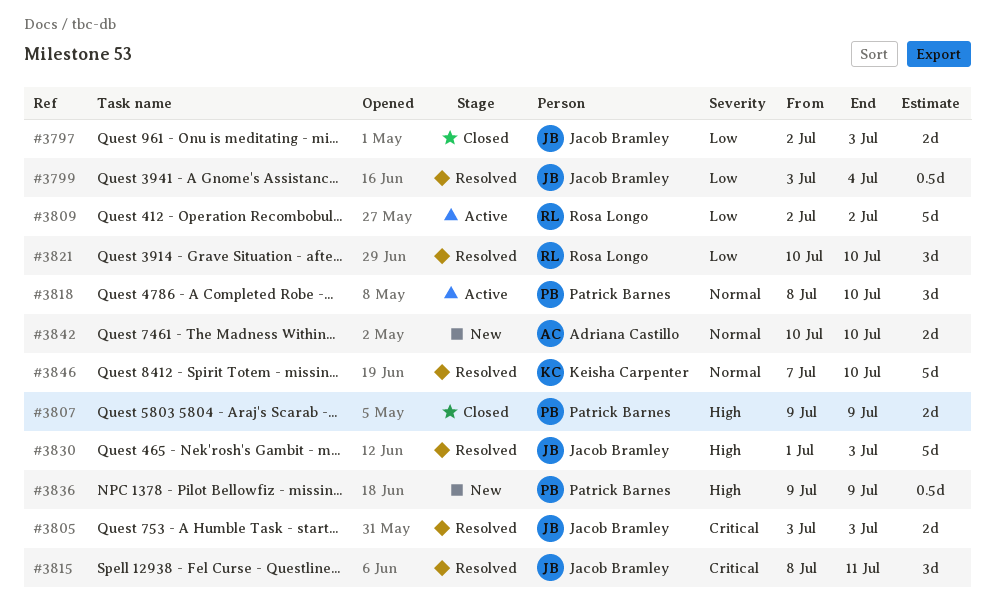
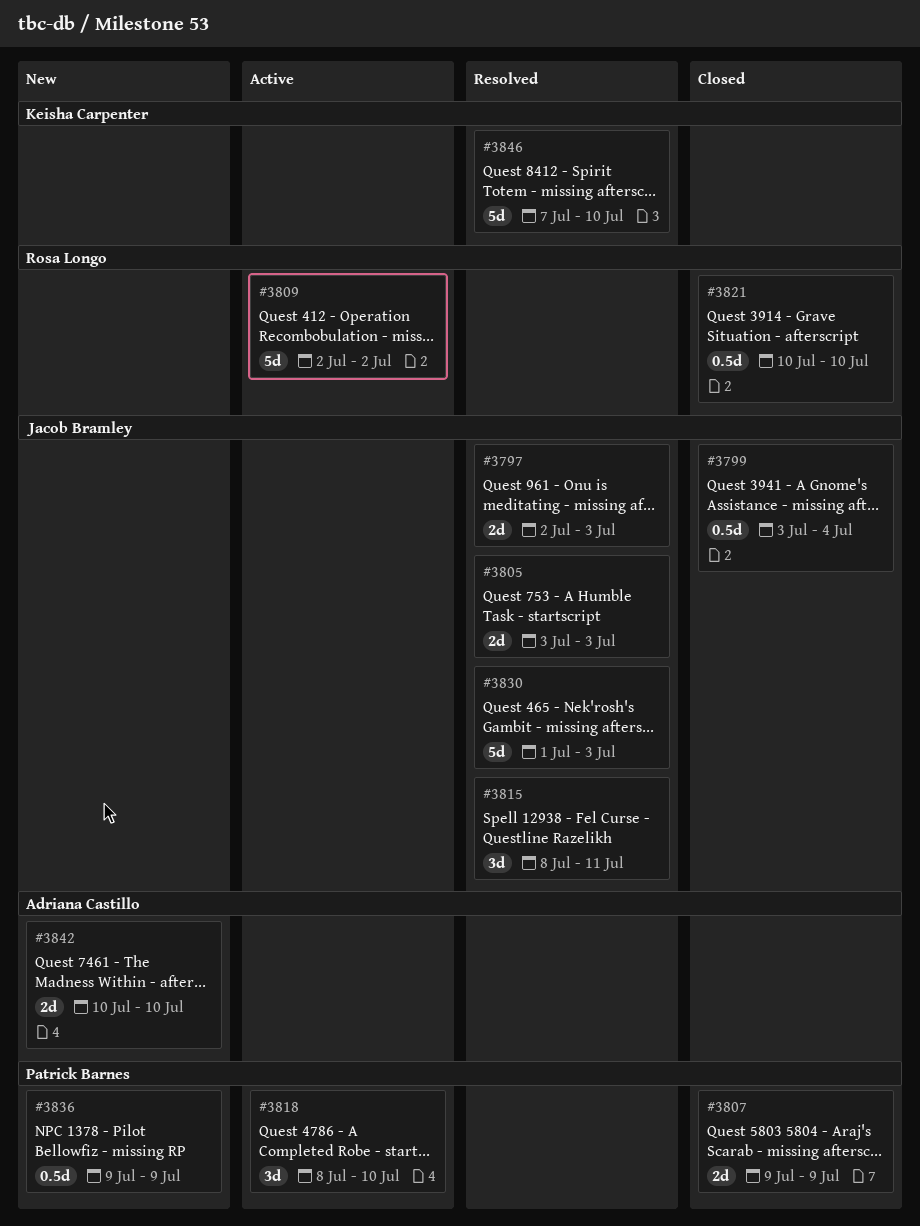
#3797, status: Closed -> Resolved
#3799, status: Resolved -> Closed
#3821, status: Resolved -> Closed
#3821, estimate: 3d -> 0.5d

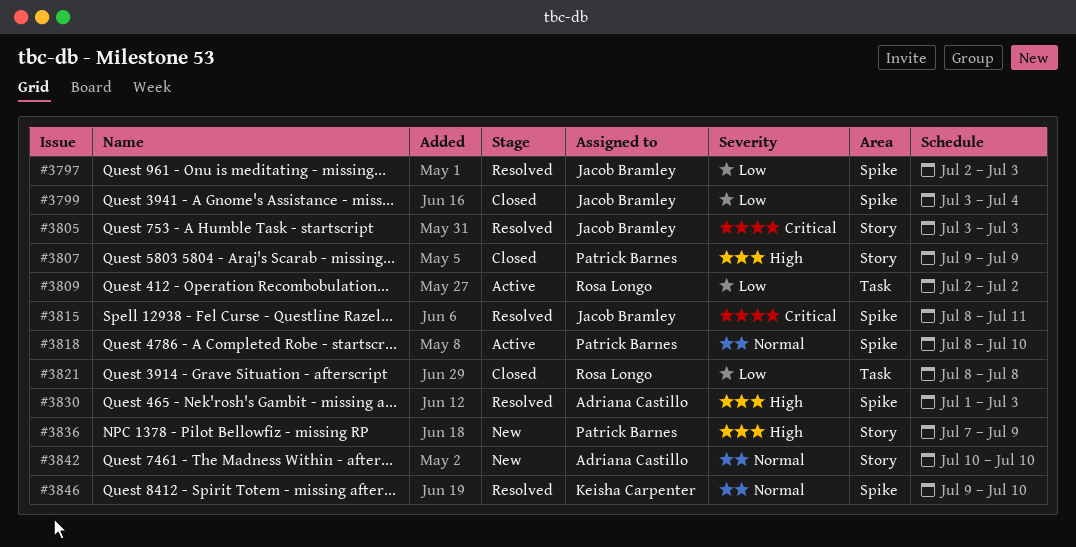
#3821, start: Jul 10 -> Jul 8
#3821, due: Jul 10 -> Jul 8
#3830, owner: Jacob Bramley -> Adriana Castillo
#3836, start: Jul 9 -> Jul 7
#3846, start: Jul 7 -> Jul 9

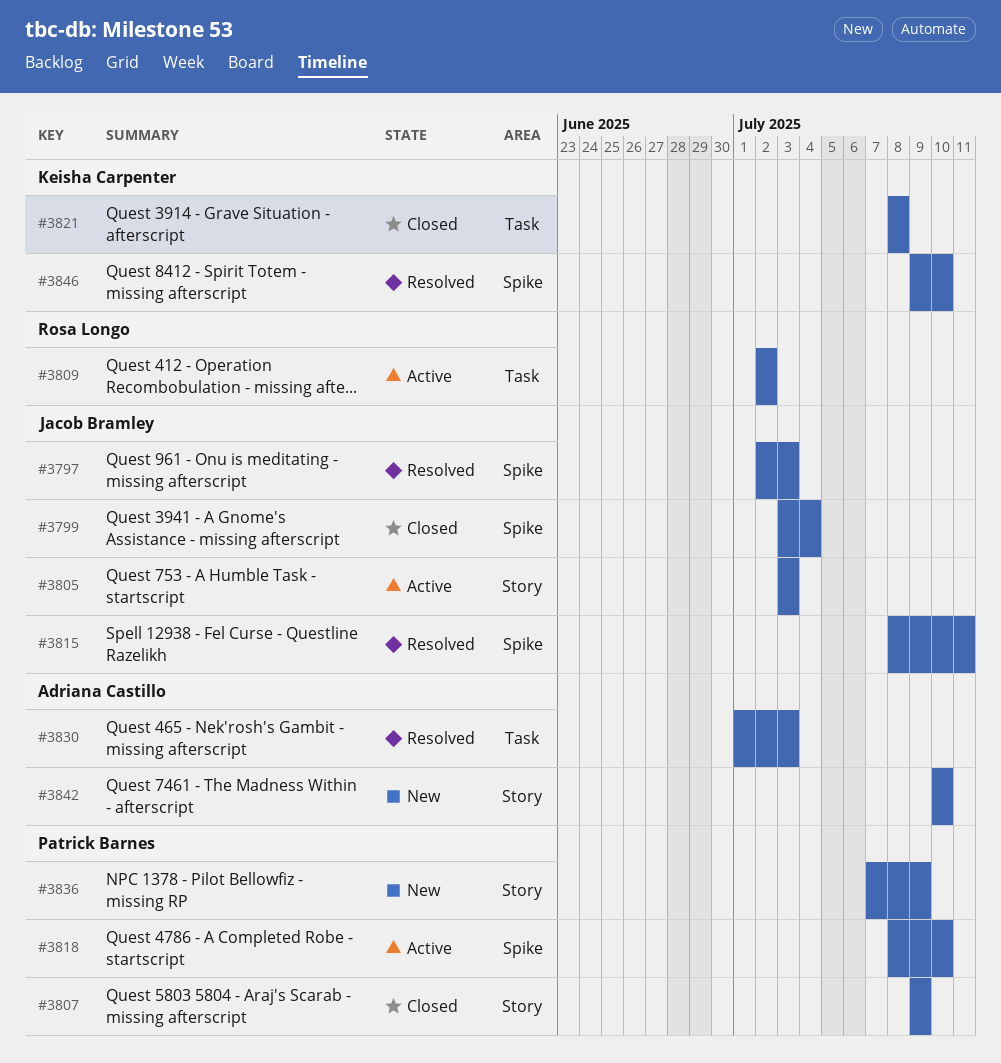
#3805, status: Resolved -> Active
#3821, owner: Rosa Longo -> Keisha Carpenter
#3830, label: Spike -> Task

